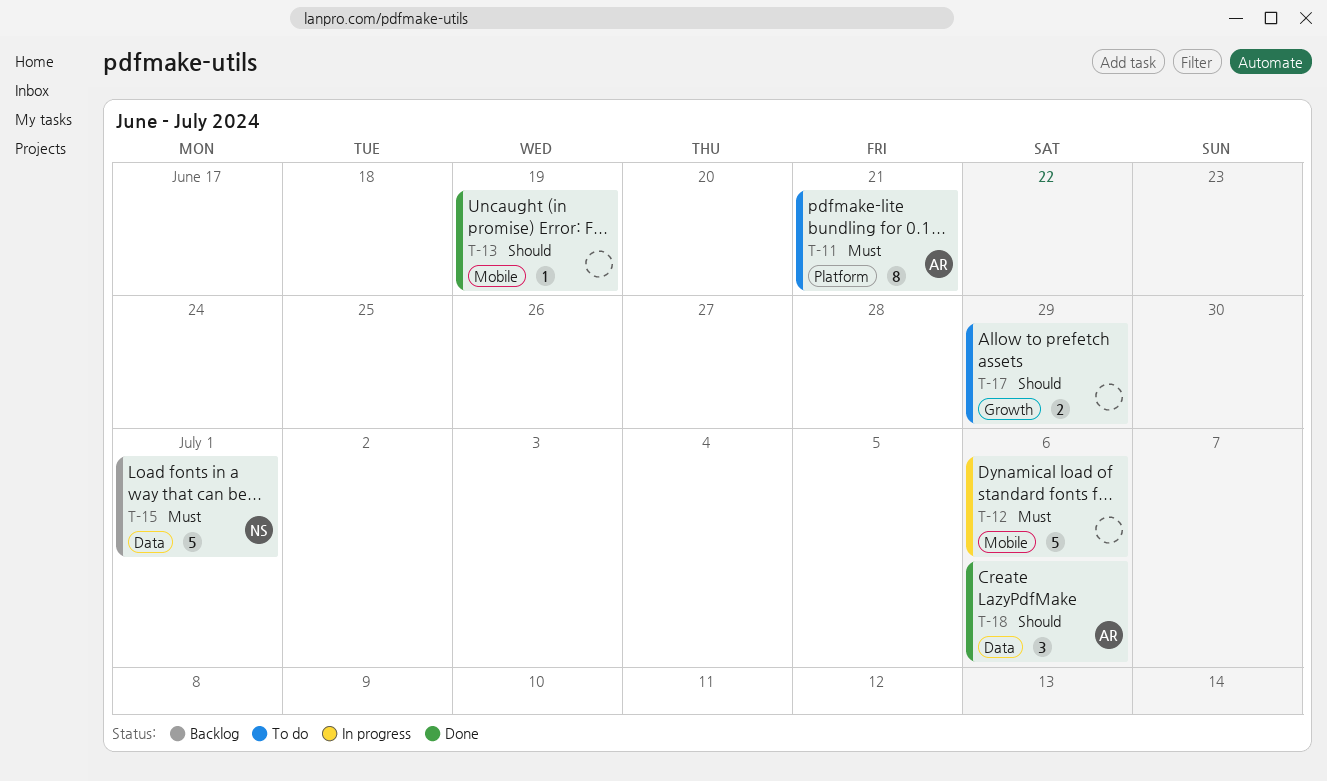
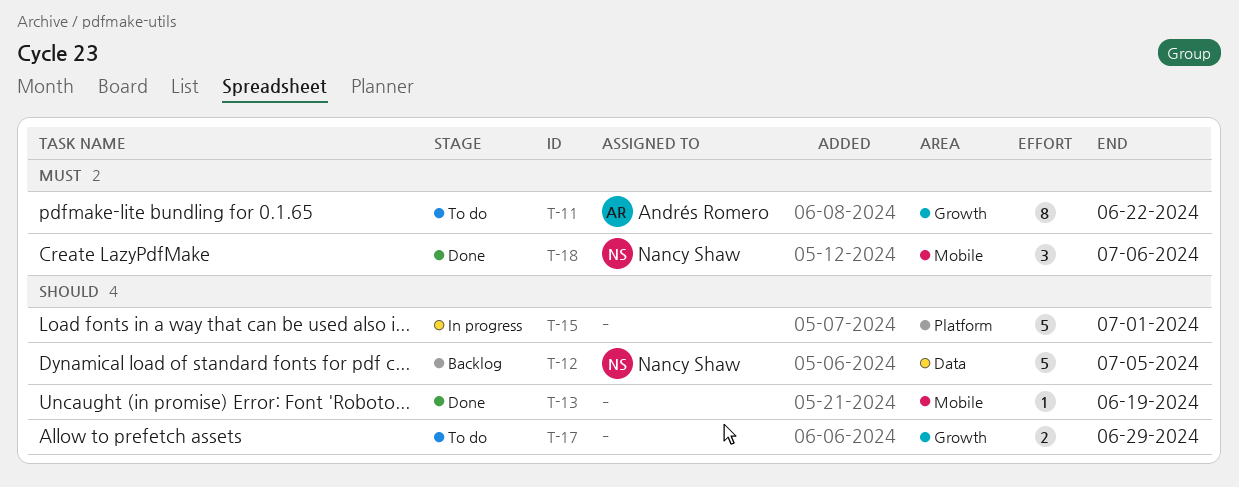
T-11, label: Platform -> Growth
T-11, due: Jun 21 -> Jun 22
T-12, status: In progress -> Backlog
T-12, owner: none -> Nancy Shaw
T-12, priority: Must -> Should
T-12, label: Mobile -> Data
T-12, due: Jul 6 -> Jul 5
T-15, status: Backlog -> In progress
T-15, owner: Nancy Shaw -> none
T-15, priority: Must -> Should
T-15, label: Data -> Platform
T-18, owner: Andrés Romero -> Nancy Shaw
T-18, priority: Should -> Must
T-18, label: Data -> Mobile

